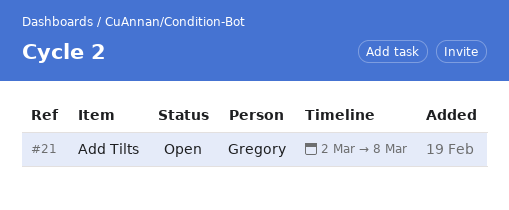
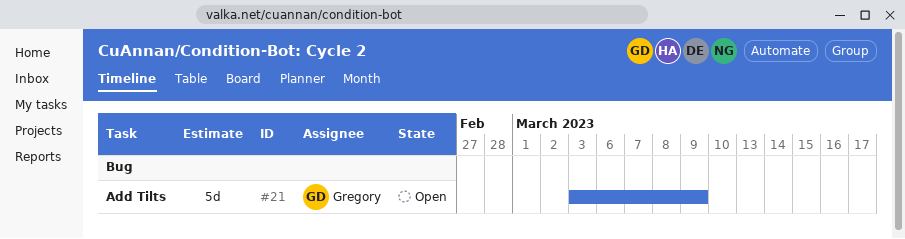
#21, start: Mar 2 -> Mar 3
#21, due: Mar 8 -> Mar 9

